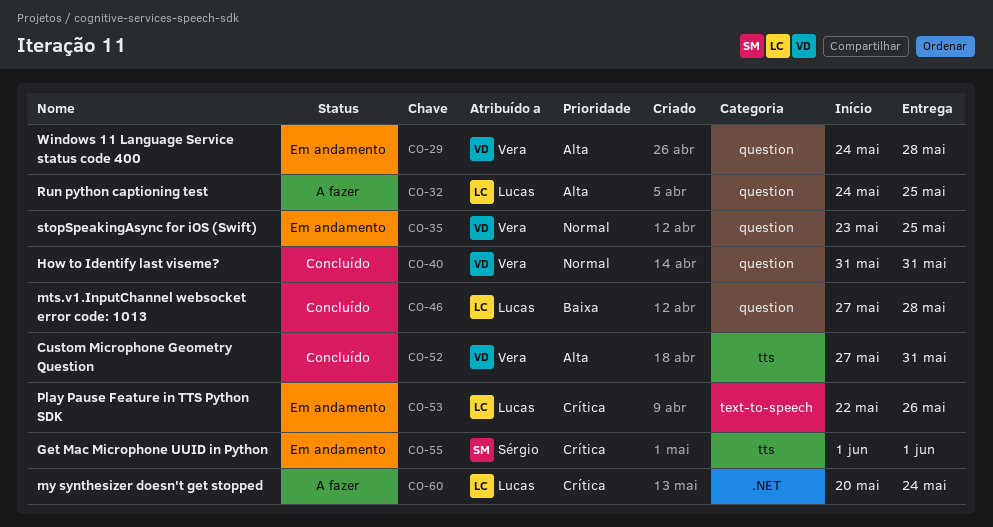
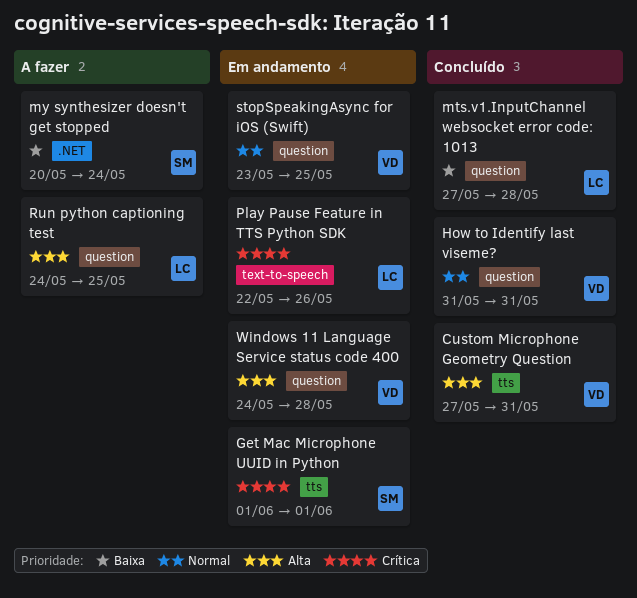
my synthesizer doesn't get stopped, owner: Lucas -> Sérgio
my synthesizer doesn't get stopped, priority: Crítica -> Baixa

